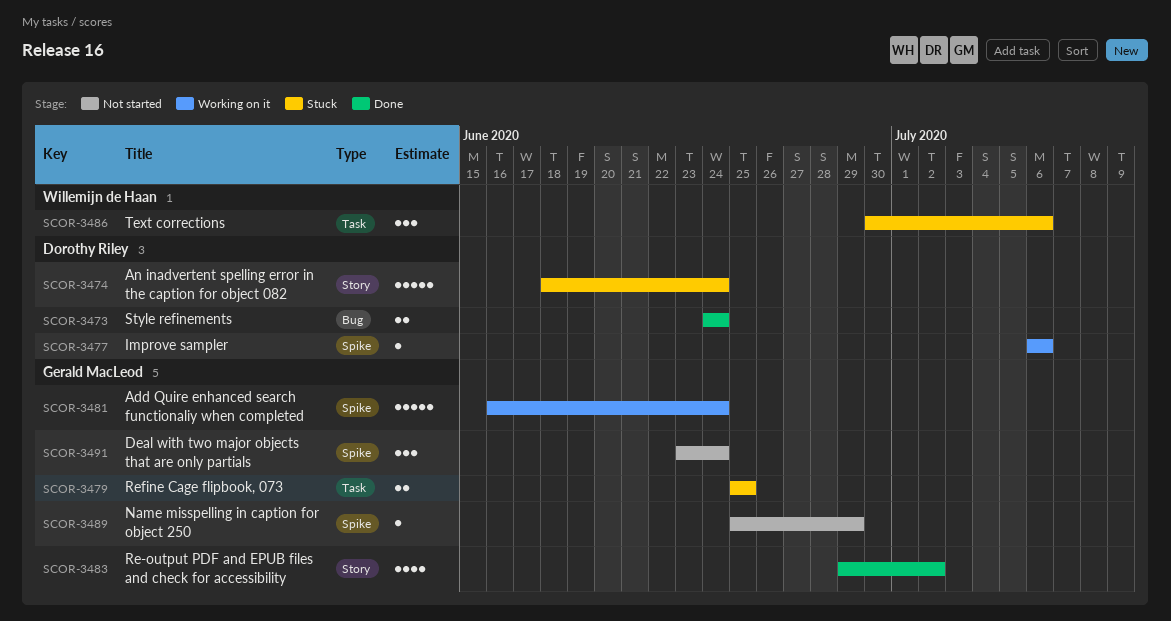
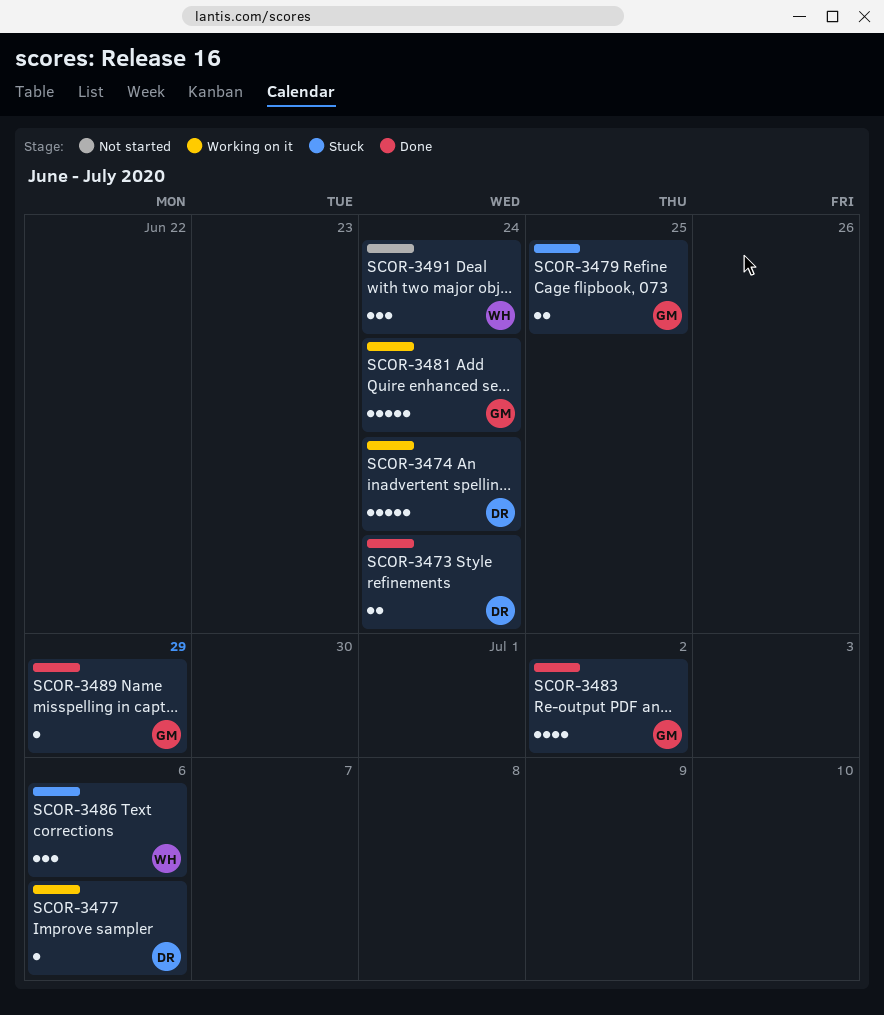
SCOR-3474, status: Stuck -> Working on it
SCOR-3489, status: Not started -> Done
SCOR-3491, owner: Gerald MacLeod -> Willemijn de Haan

